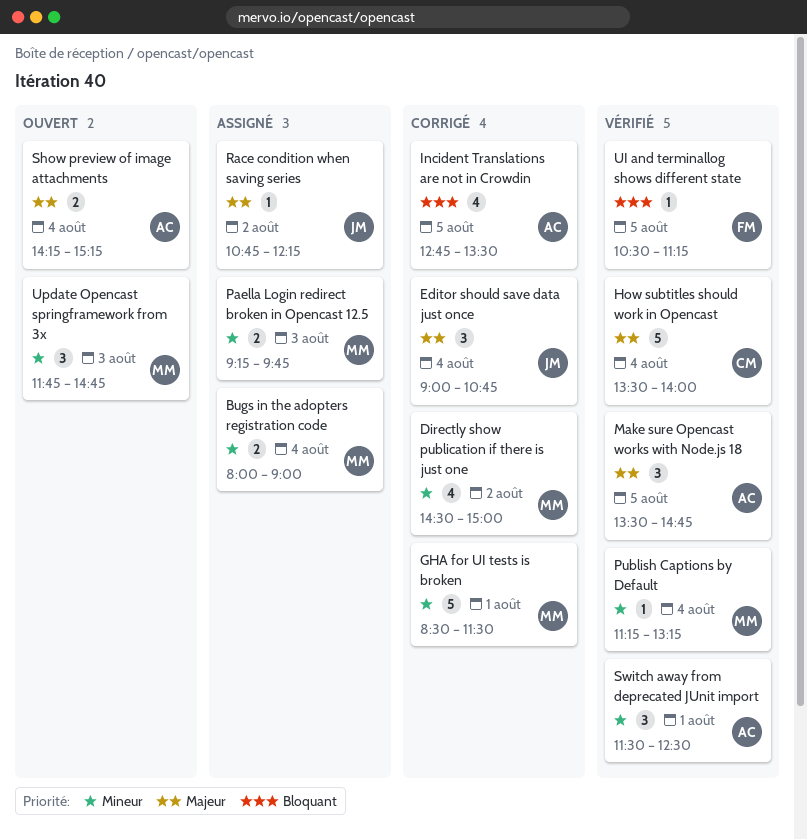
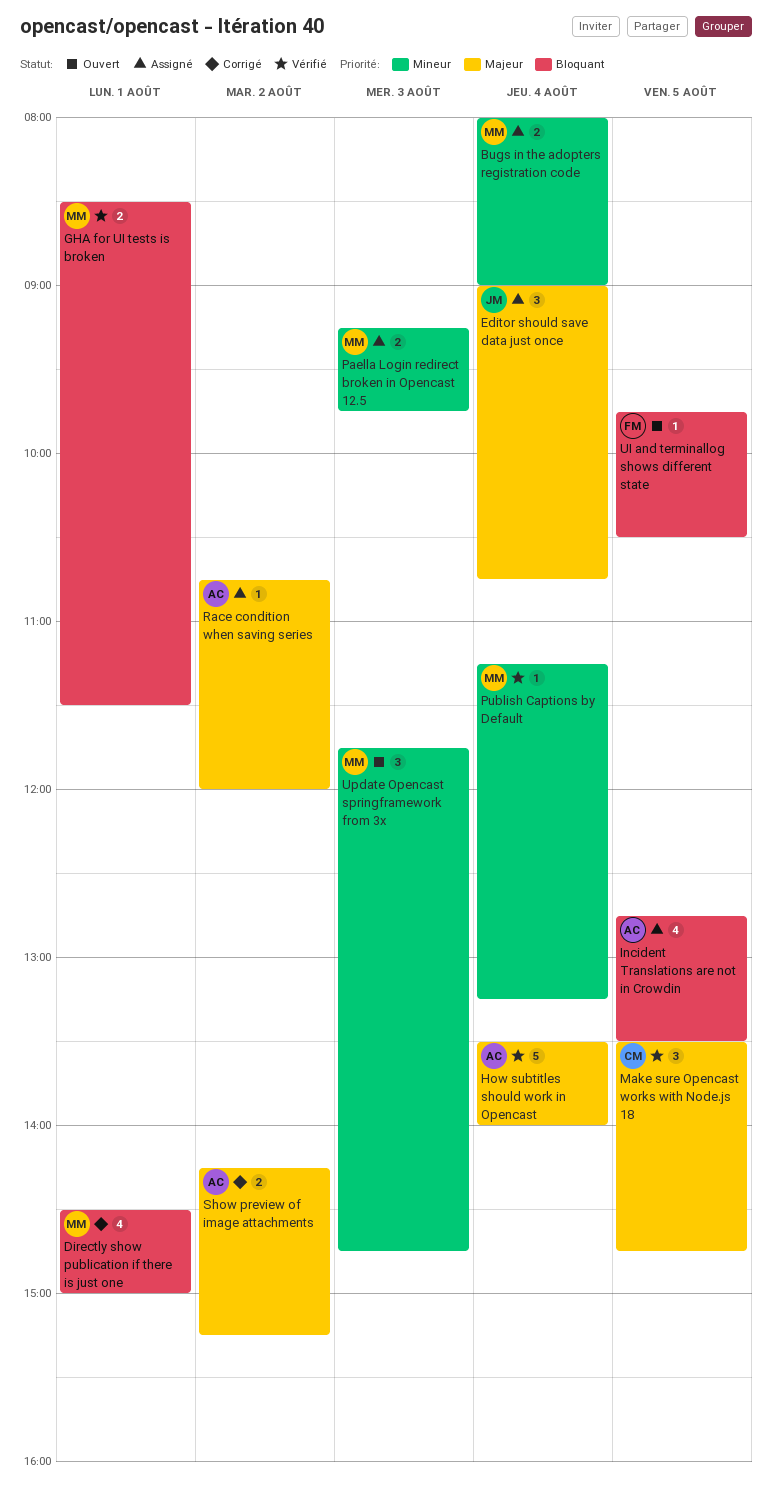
Directly show publication if there is just one, priority: Mineur -> Bloquant
Directly show publication if there is just one, day: Aug 2 -> Aug 1
Editor should save data just once, status: Corrigé -> Assigné
GHA for UI tests is broken, status: Corrigé -> Vérifié
GHA for UI tests is broken, priority: Mineur -> Bloquant
GHA for UI tests is broken, estimate: 5 -> 2
How subtitles should work in Opencast, owner: CM -> AC
Incident Translations are not in Crowdin, status: Corrigé -> Assigné
Make sure Opencast works with Node.js 18, owner: AC -> CM
Race condition when saving series, owner: JM -> AC
Race condition when saving series, ends: 12:15 -> 12:00
Show preview of image attachments, status: Ouvert -> Corrigé
Show preview of image attachments, day: Aug 4 -> Aug 2
Switch away from deprecated JUnit import: present -> none
UI and terminallog shows different state, status: Vérifié -> Ouvert
UI and terminallog shows different state, begins: 10:30 -> 09:45
UI and terminallog shows different state, ends: 11:15 -> 10:30

